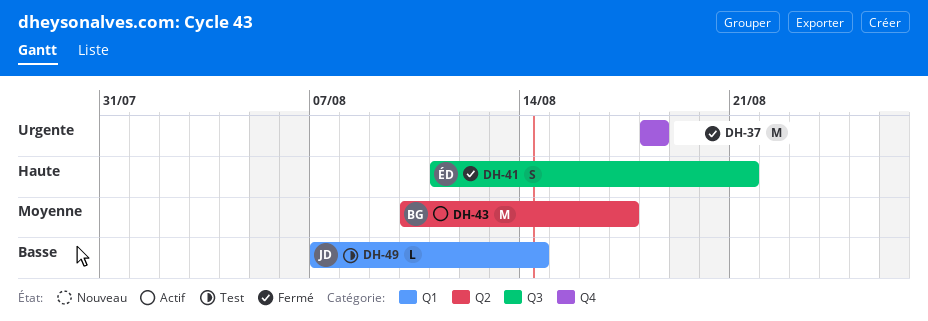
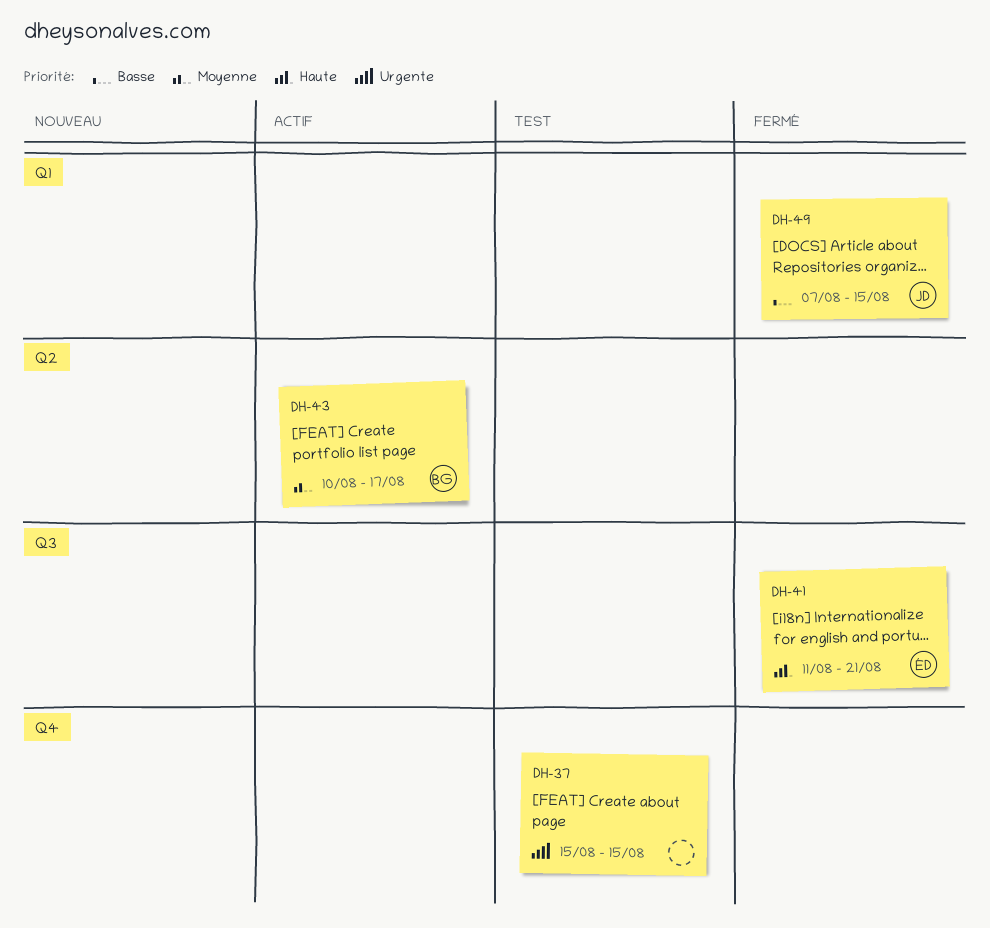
DH-37, status: Fermé -> Test
DH-37, start: Aug 18 -> Aug 15
DH-37, due: Aug 18 -> Aug 15
DH-49, status: Test -> Fermé
DH-49, due: Aug 14 -> Aug 15

